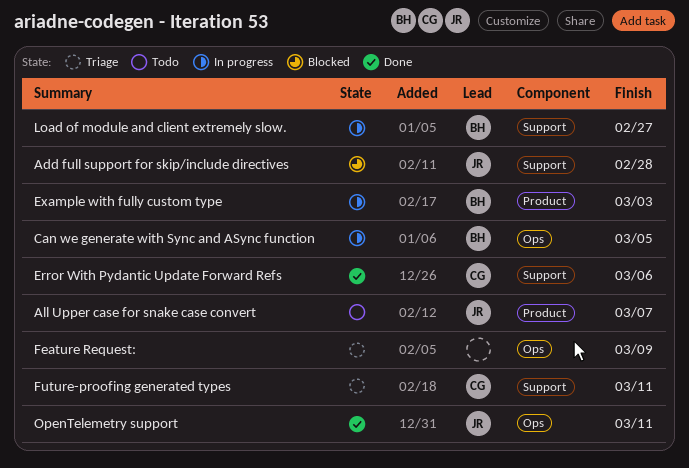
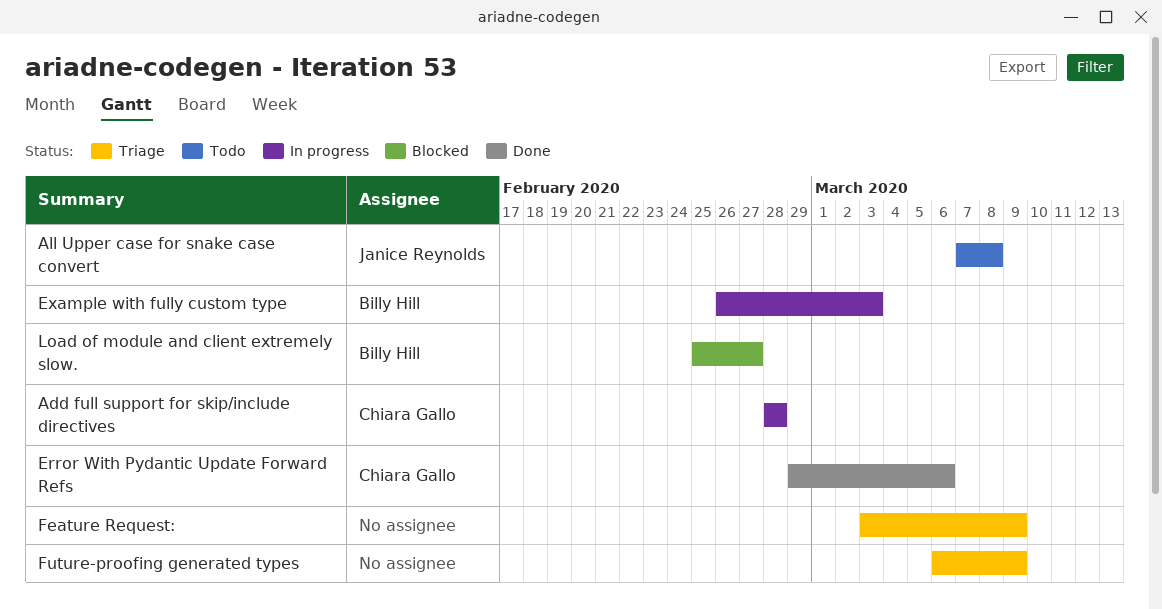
Add full support for skip/include directives, status: Blocked -> In progress
Add full support for skip/include directives, owner: Janice Reynolds -> Chiara Gallo
All Upper case for snake case convert, due: Mar 7 -> Mar 8
Can we generate with Sync and ASync function: present -> none
Future-proofing generated types, owner: Chiara Gallo -> none
Future-proofing generated types, due: Mar 11 -> Mar 9
Load of module and client extremely slow., status: In progress -> Blocked
OpenTelemetry support: present -> none

